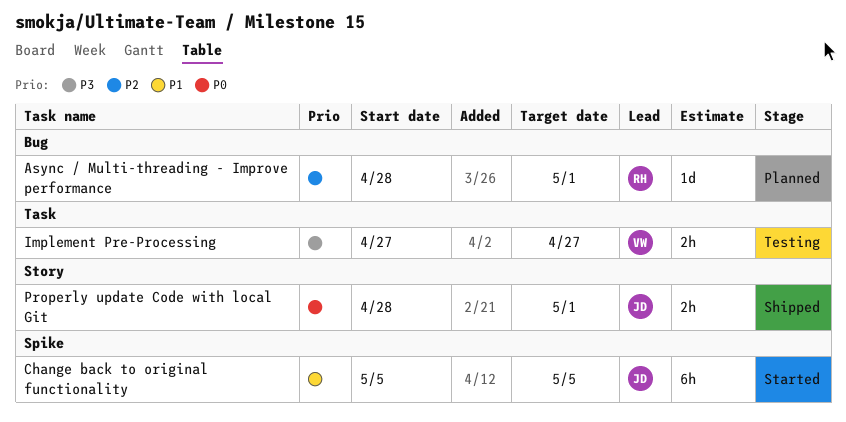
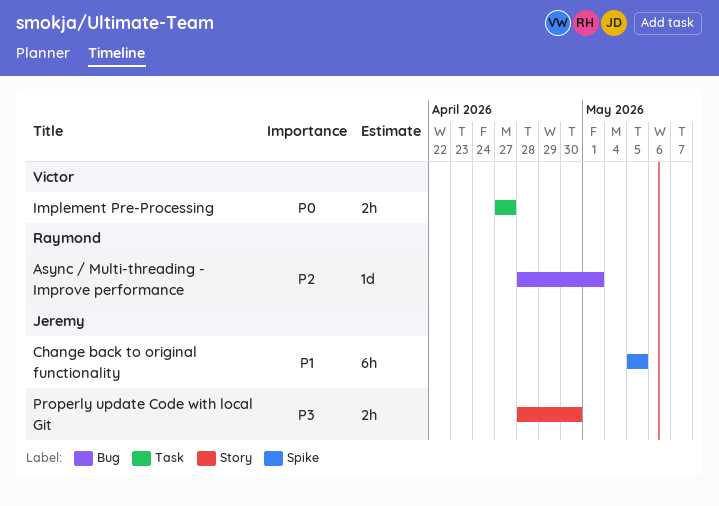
Implement Pre-Processing, priority: P3 -> P0
Properly update Code with local Git, priority: P0 -> P3
Properly update Code with local Git, due: May 1 -> Apr 30

